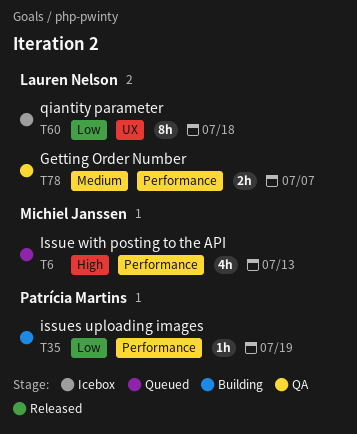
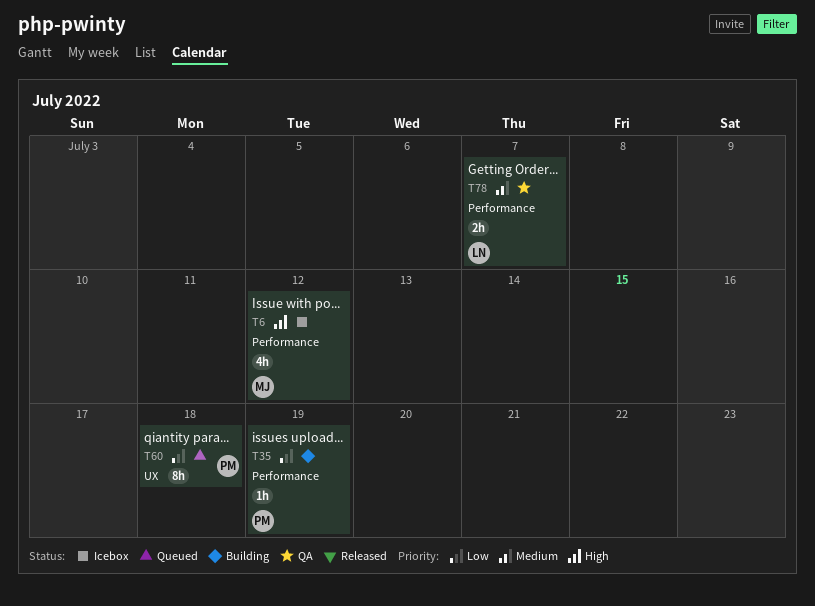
T6, status: Queued -> Icebox
T6, due: Jul 13 -> Jul 12
T60, status: Icebox -> Queued
T60, owner: Lauren Nelson -> Patrícia Martins

